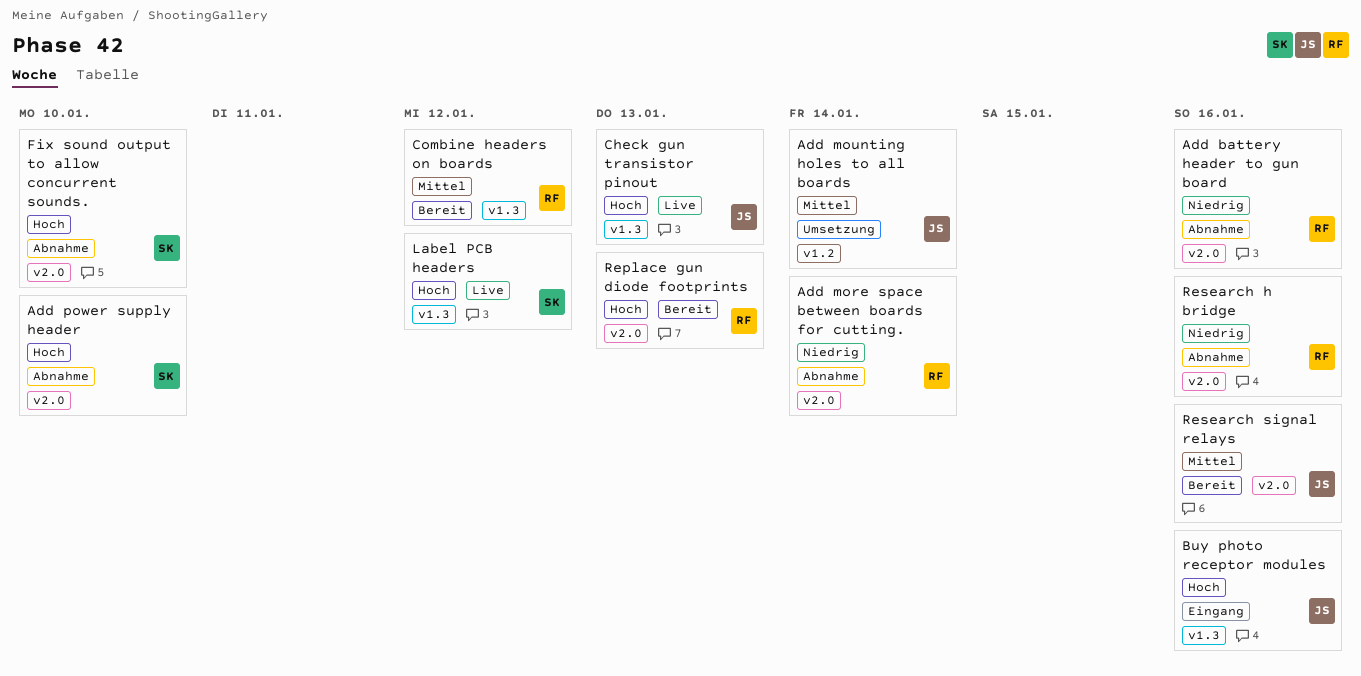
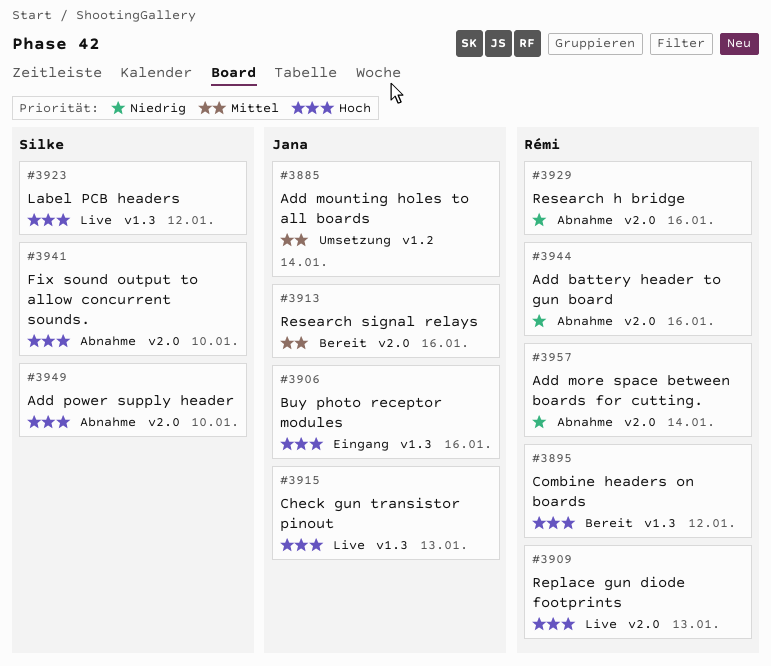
Combine headers on boards, priority: Mittel -> Hoch
Replace gun diode footprints, status: Bereit -> Live

